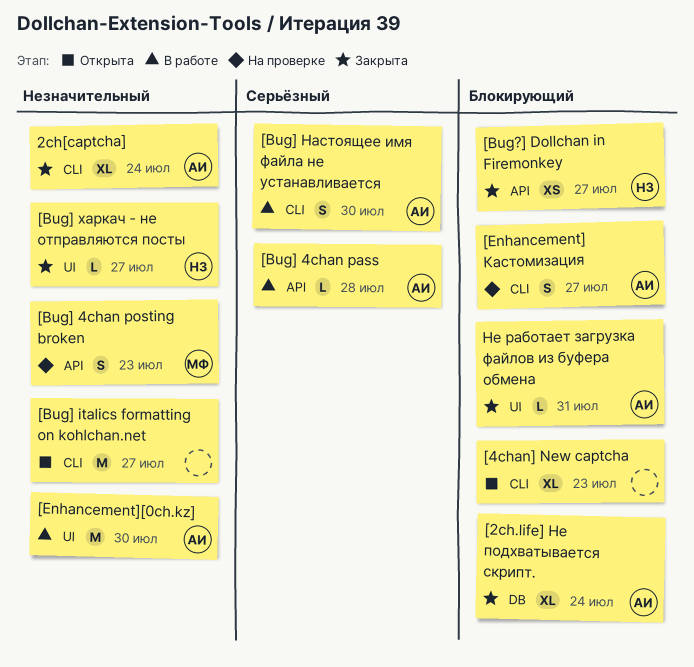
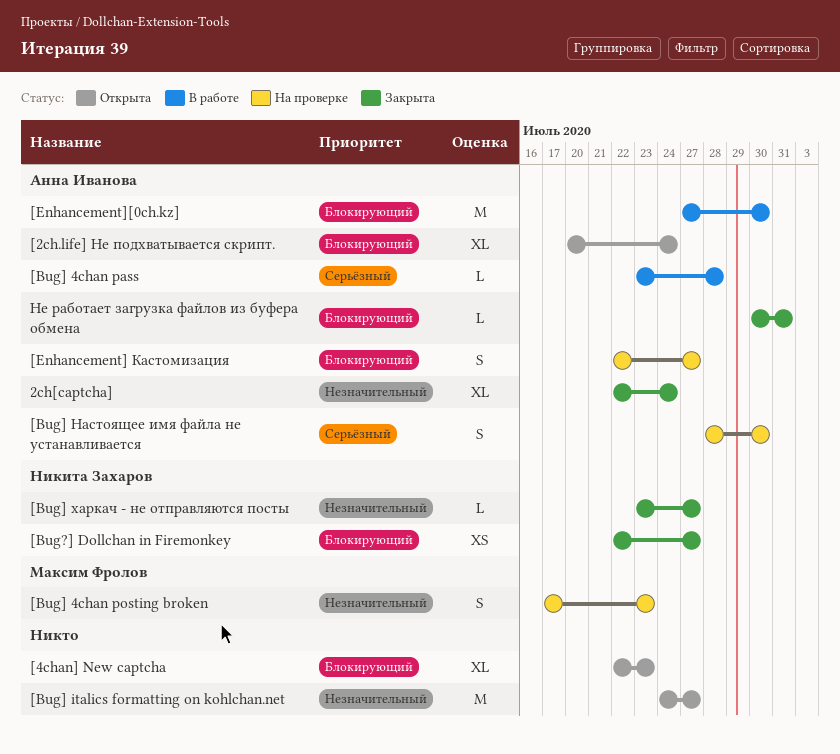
[2ch.life] Не подхватывается скрипт., status: Закрыта -> Открыта
[Bug] Настоящее имя файла не устанавливается, status: В работе -> На проверке
[Enhancement][0ch.kz], priority: Незначительный -> Блокирующий

